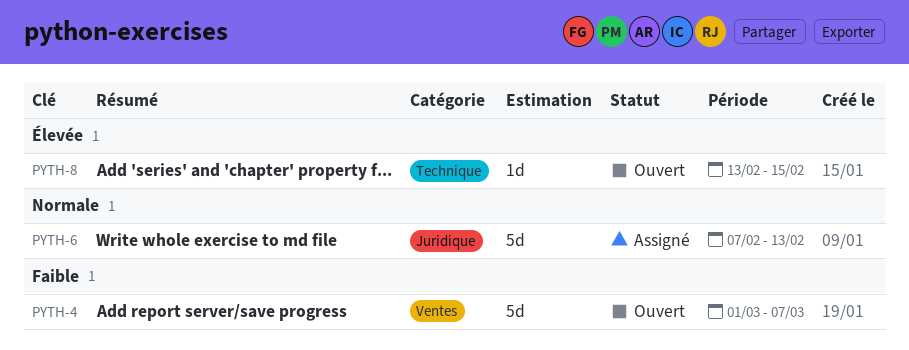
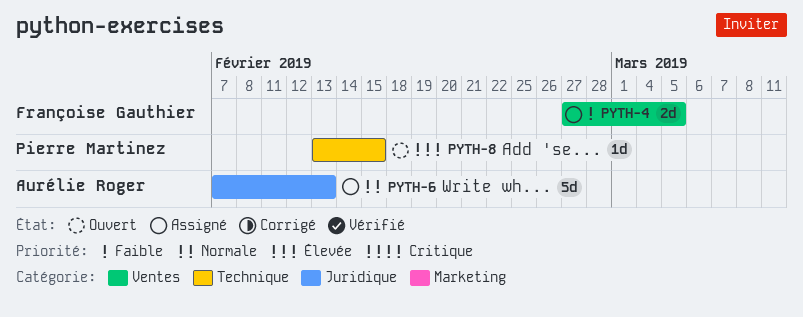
PYTH-4, status: Ouvert -> Assigné
PYTH-4, estimate: 5d -> 2d
PYTH-4, start: Mar 1 -> Feb 27
PYTH-4, due: Mar 7 -> Mar 5

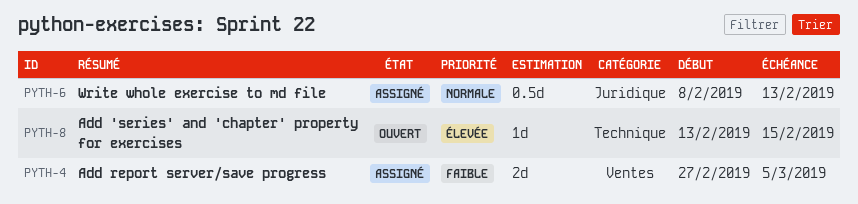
PYTH-6, estimate: 5d -> 0.5d
PYTH-6, start: Feb 7 -> Feb 8

